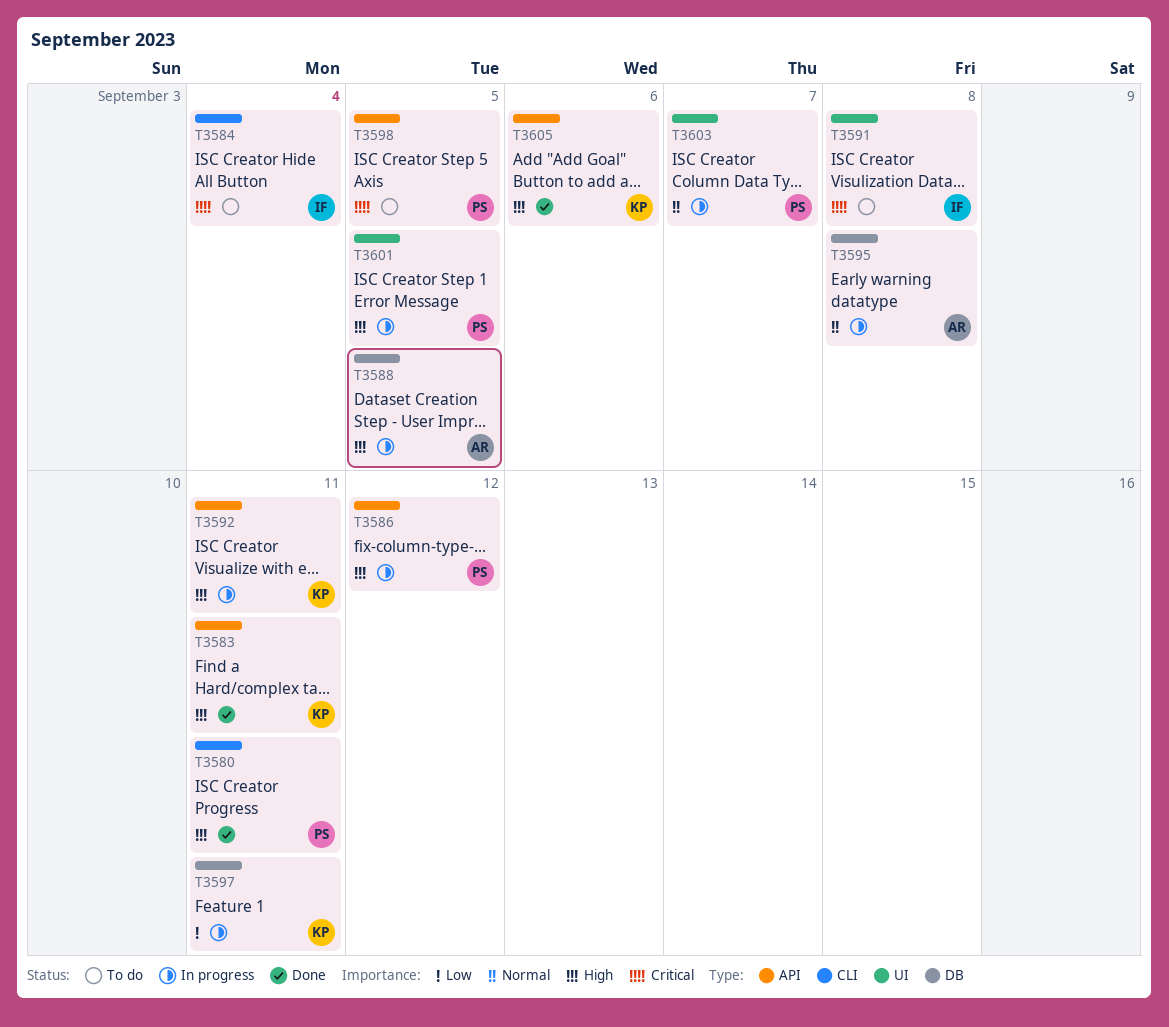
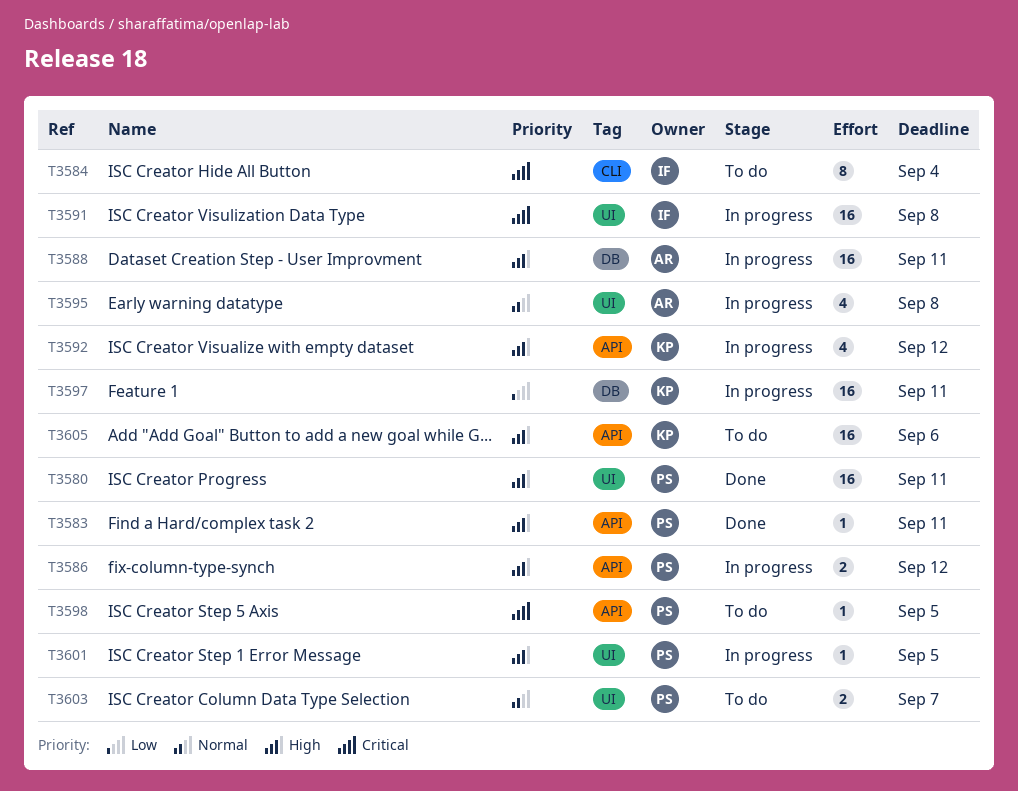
T3580, label: CLI -> UI
T3583, owner: KP -> PS
T3588, due: Sep 5 -> Sep 11
T3591, status: To do -> In progress
T3592, due: Sep 11 -> Sep 12
T3595, label: DB -> UI
T3603, status: In progress -> To do
T3605, status: Done -> To do

